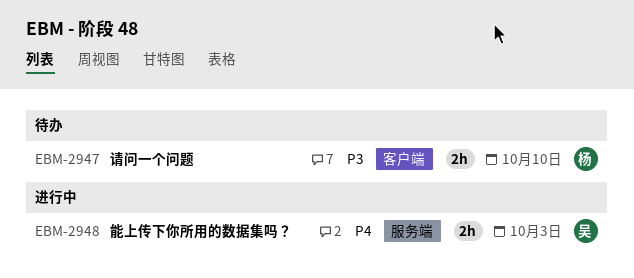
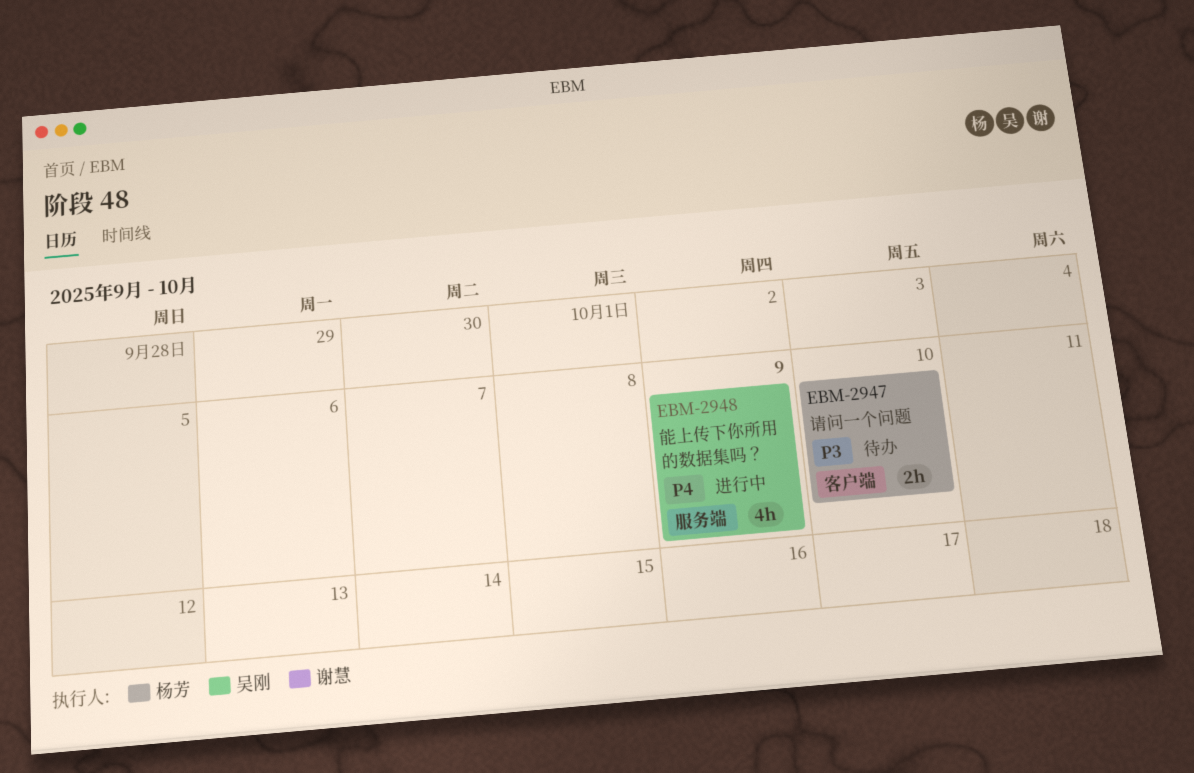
EBM-2948, estimate: 2h -> 4h
EBM-2948, due: Oct 3 -> Oct 9

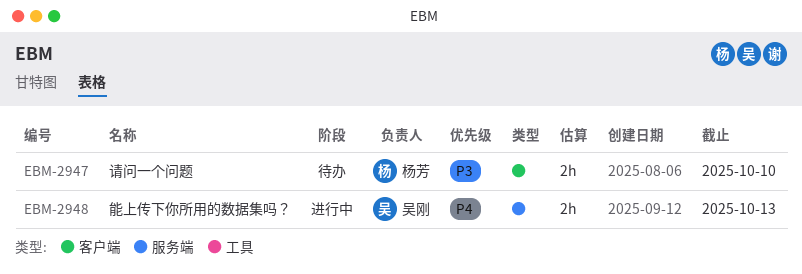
EBM-2948, estimate: 4h -> 2h
EBM-2948, due: Oct 9 -> Oct 13

